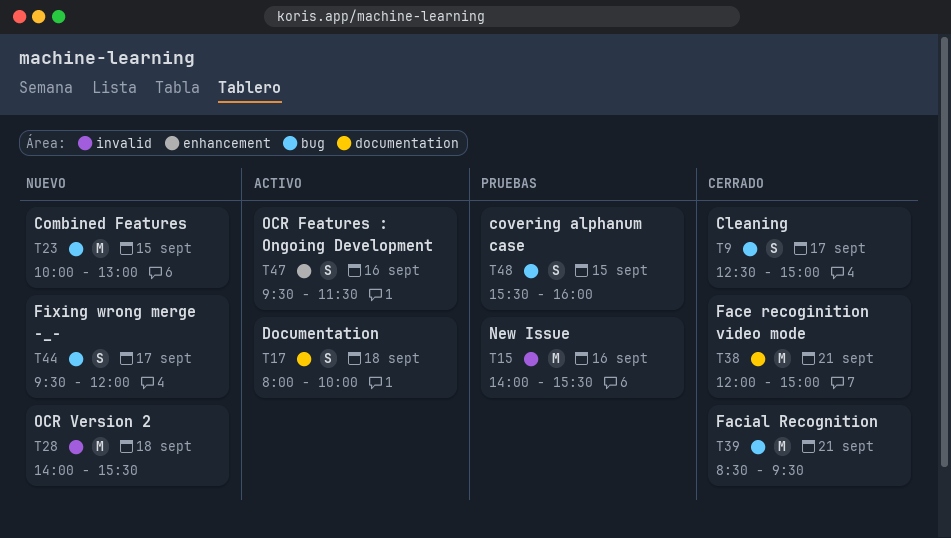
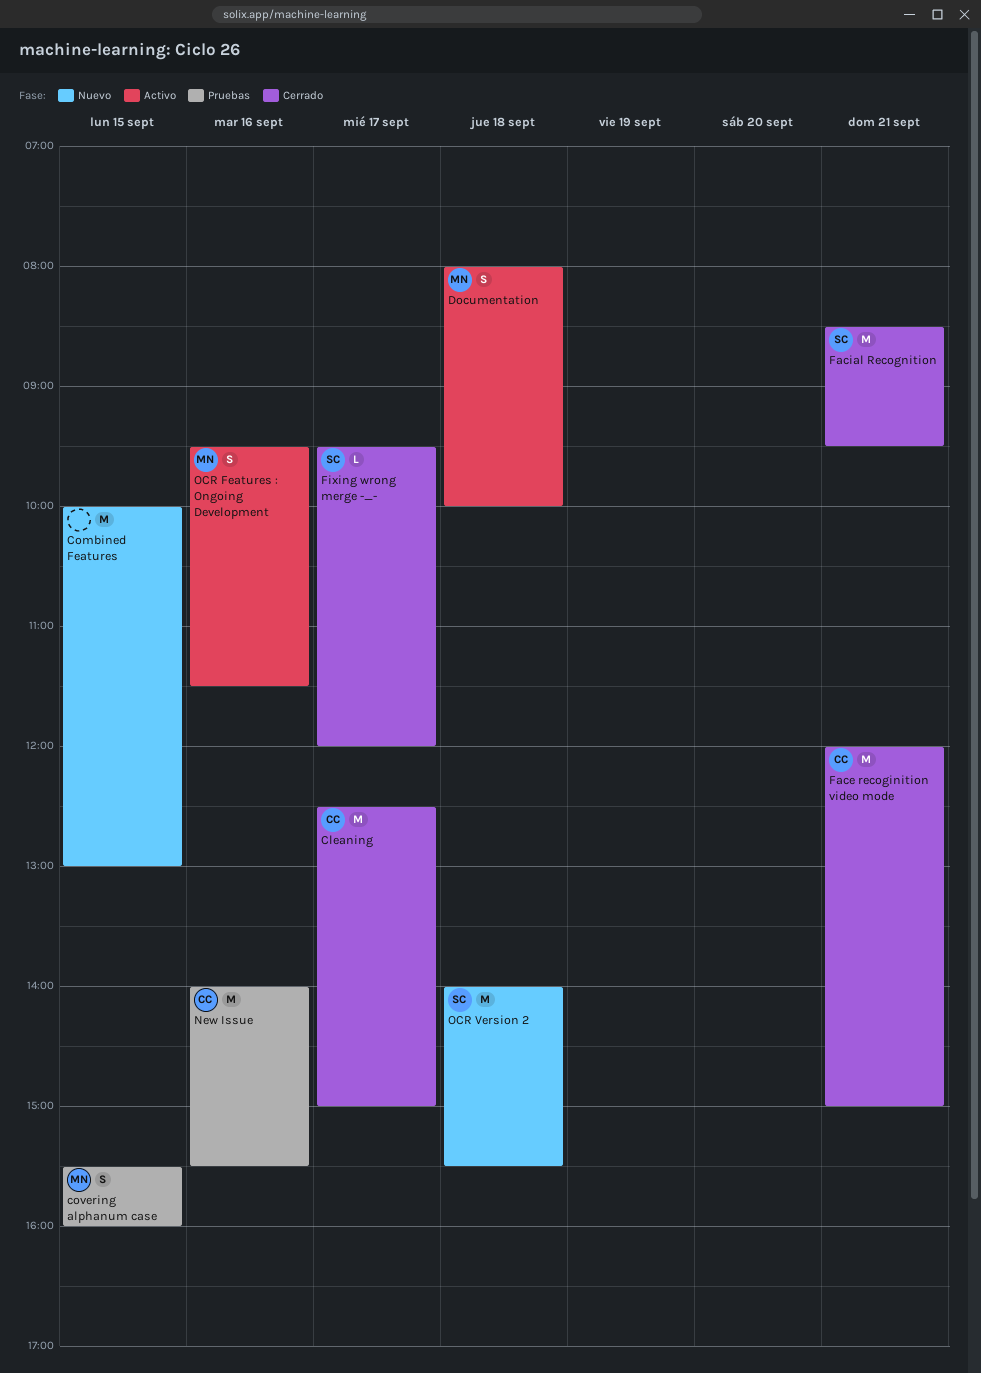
Cleaning, estimate: S -> M
Fixing wrong merge -_-, status: Nuevo -> Cerrado
Fixing wrong merge -_-, estimate: S -> L

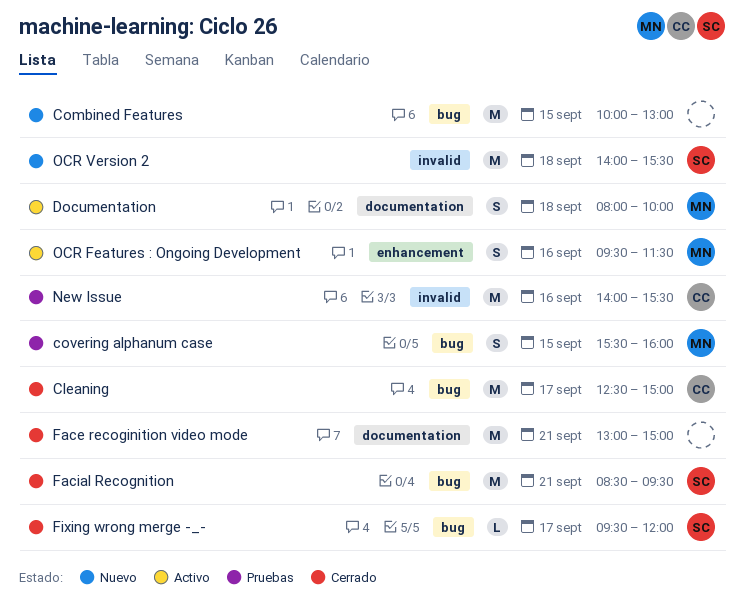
Face recoginition video mode, owner: CC -> none
Face recoginition video mode, begins: 12:00 -> 13:00

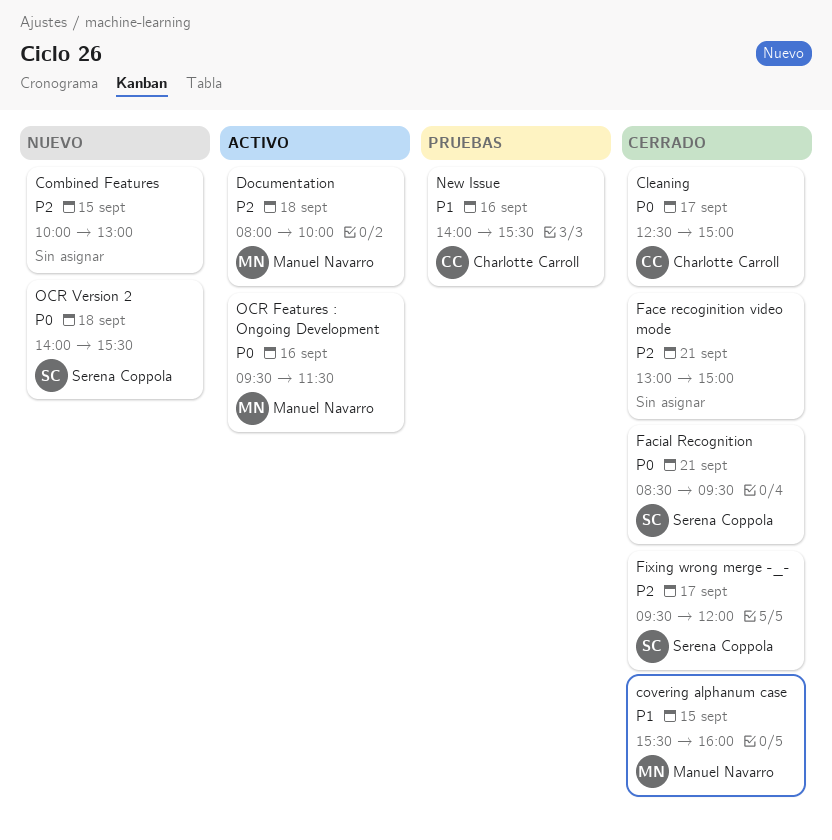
covering alphanum case, status: Pruebas -> Cerrado

